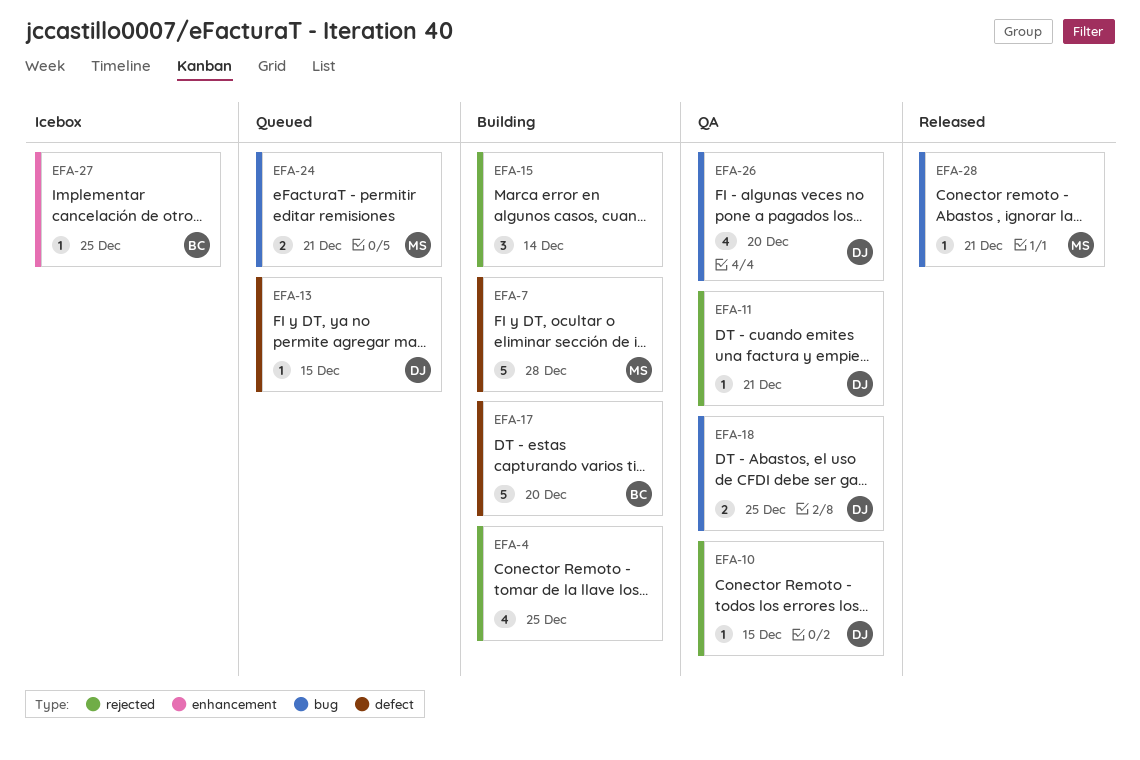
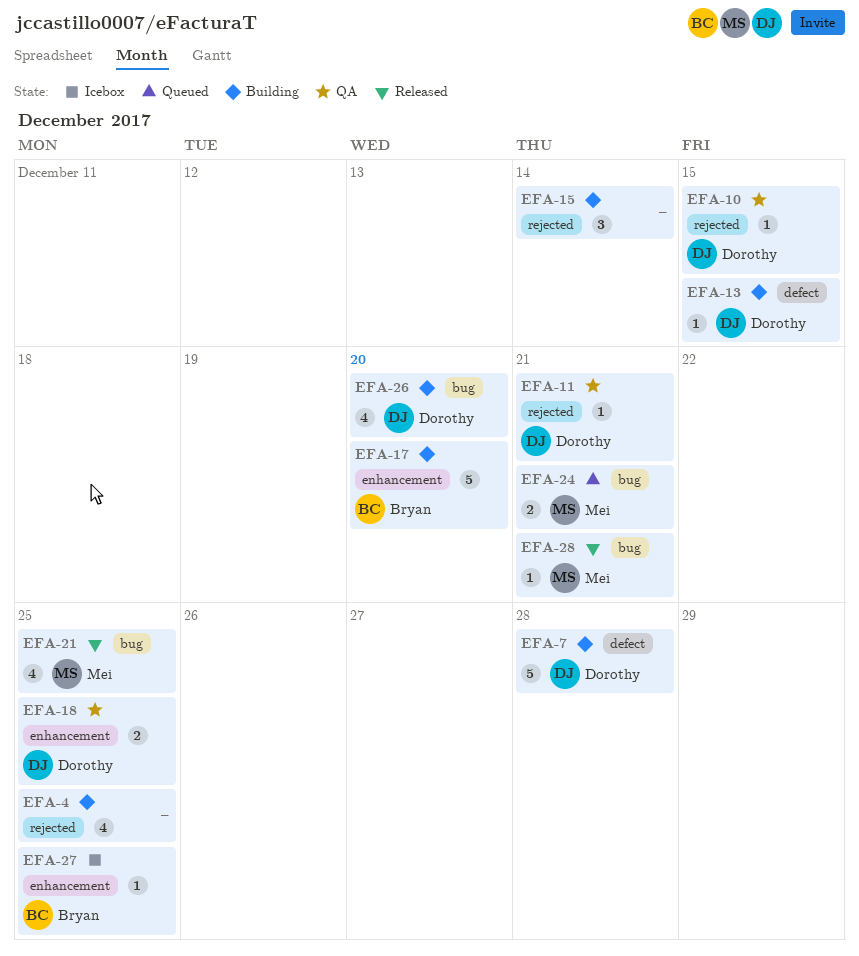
EFA-7, owner: Mei -> Dorothy
EFA-13, status: Queued -> Building
EFA-17, label: defect -> enhancement
EFA-18, label: bug -> enhancement
EFA-21: none -> present
EFA-26, status: QA -> Building

